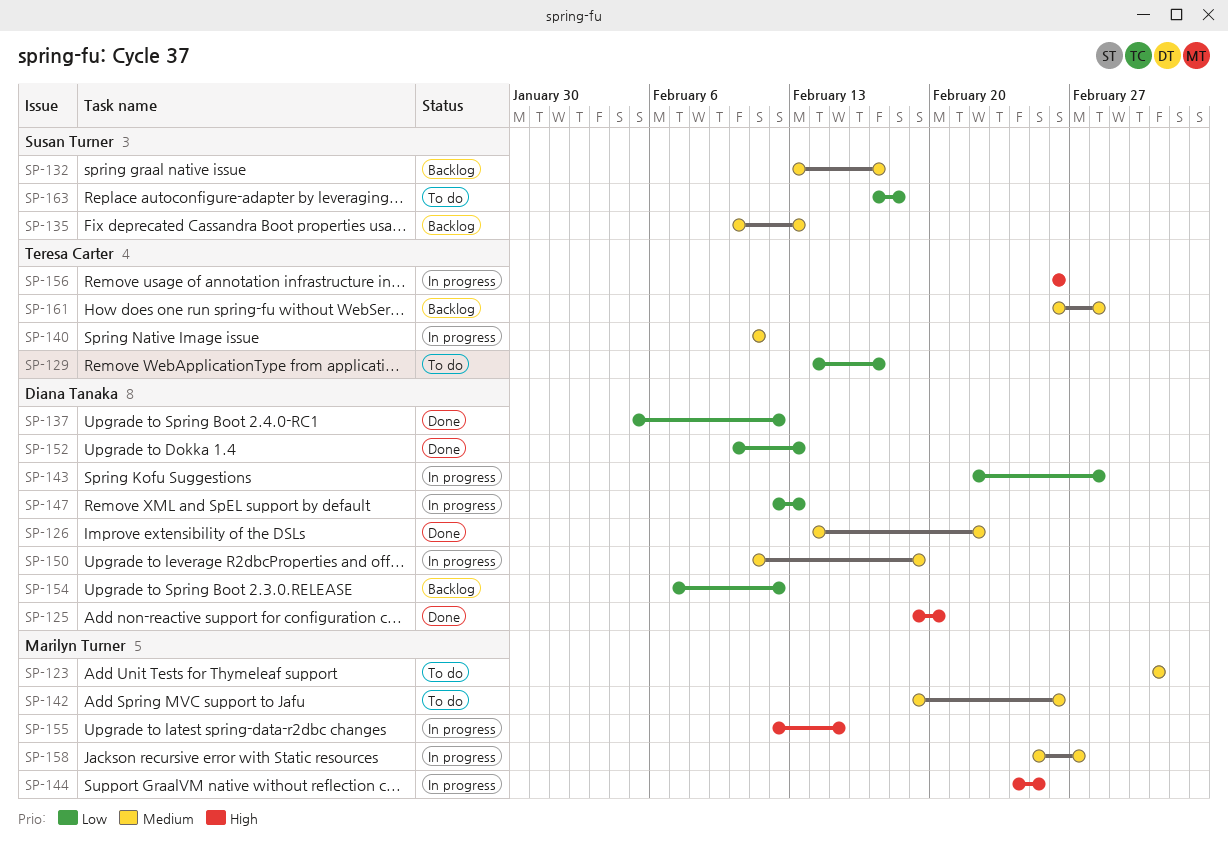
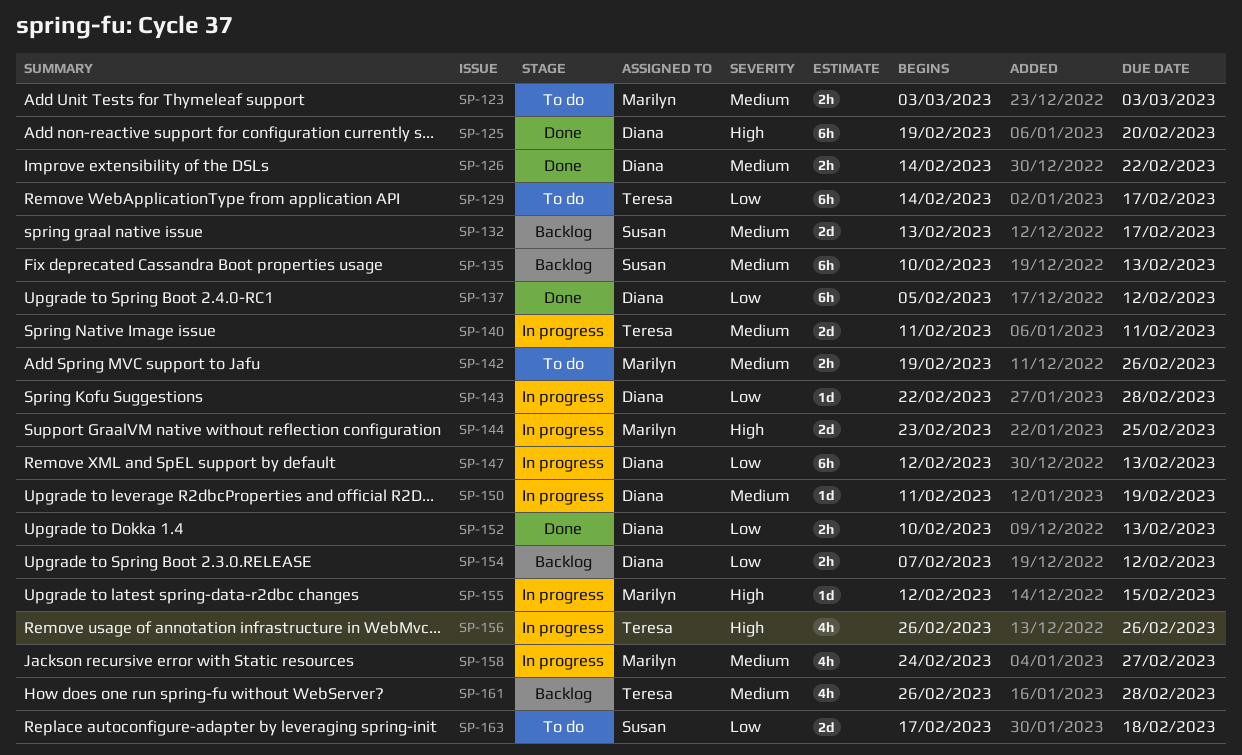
SP-144, start: Feb 24 -> Feb 23
SP-158, start: Feb 25 -> Feb 24

